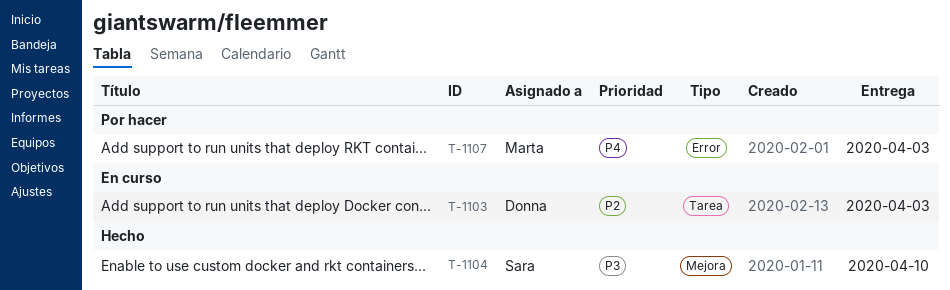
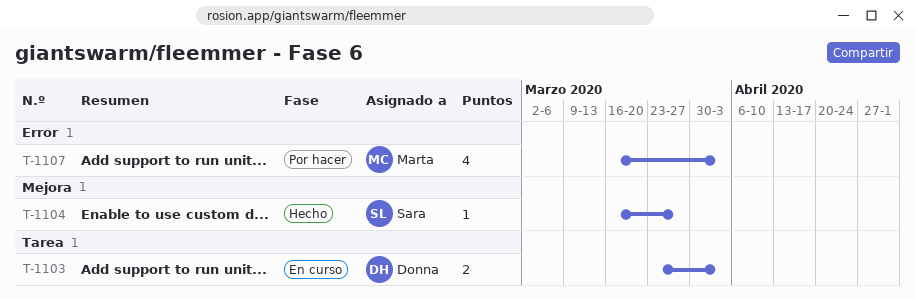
T-1104, due: Apr 10 -> Mar 27

